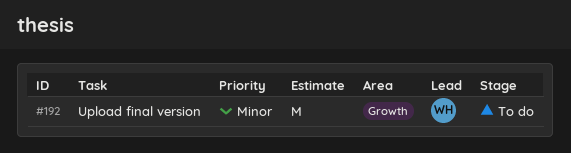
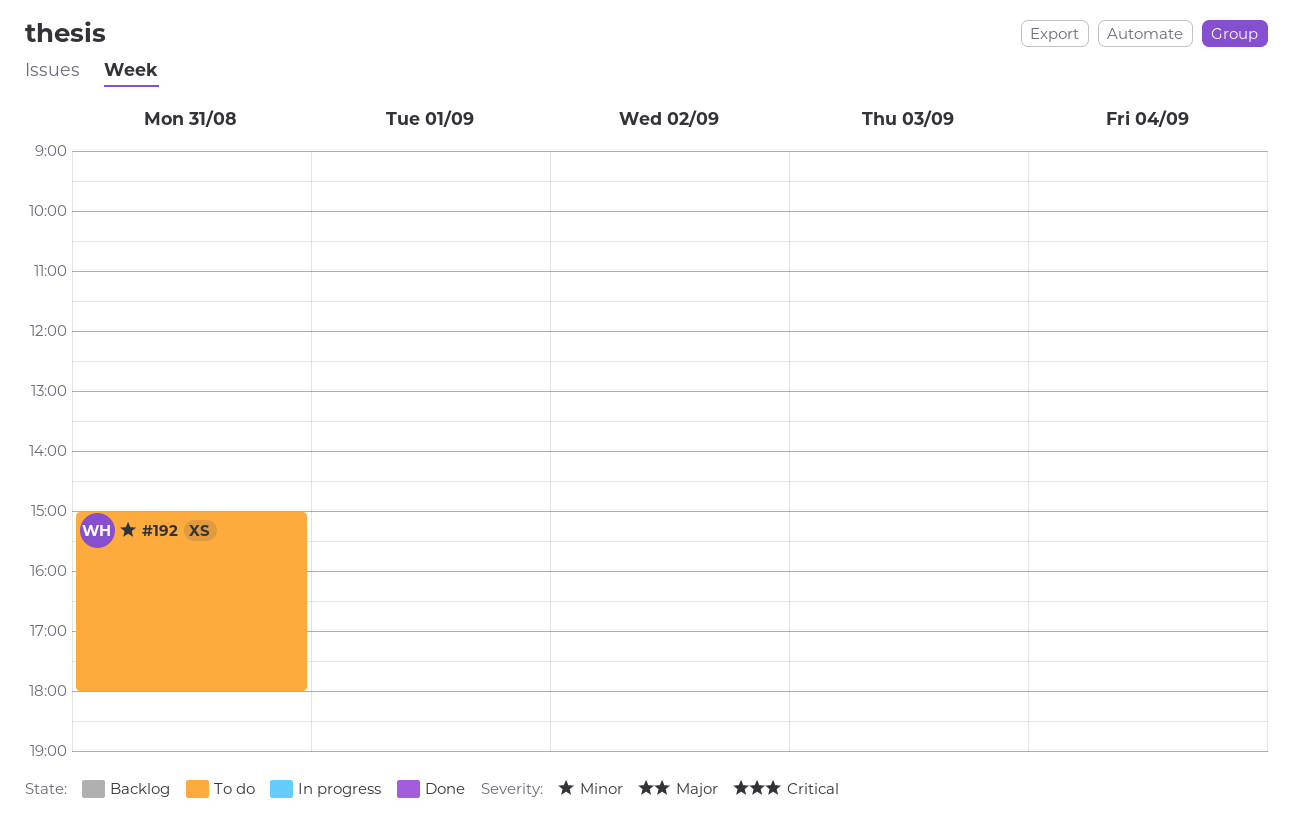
#192, estimate: M -> XS

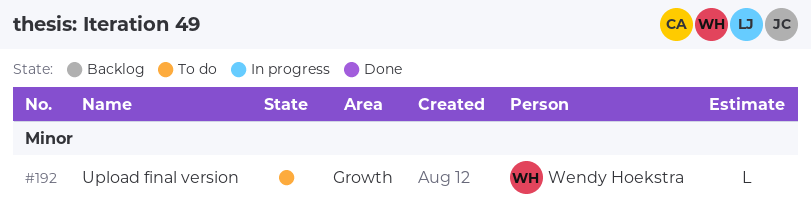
#192, estimate: XS -> L

